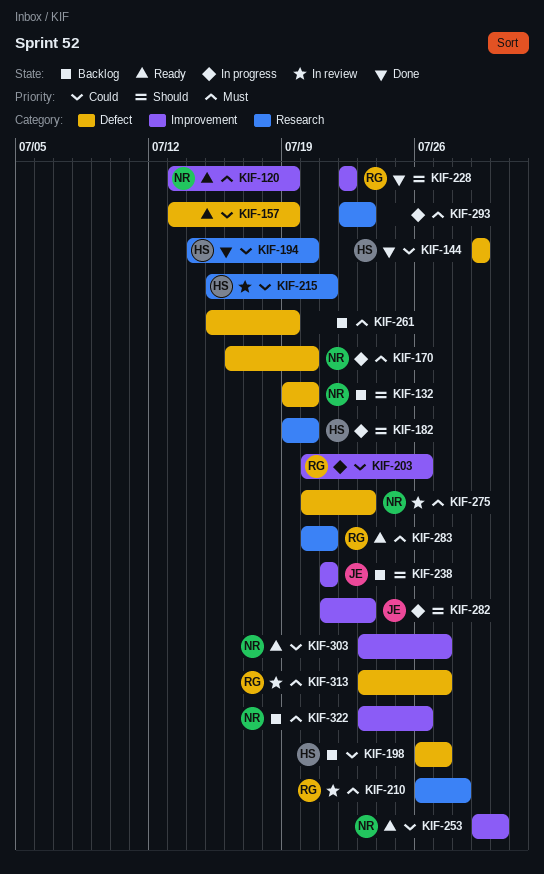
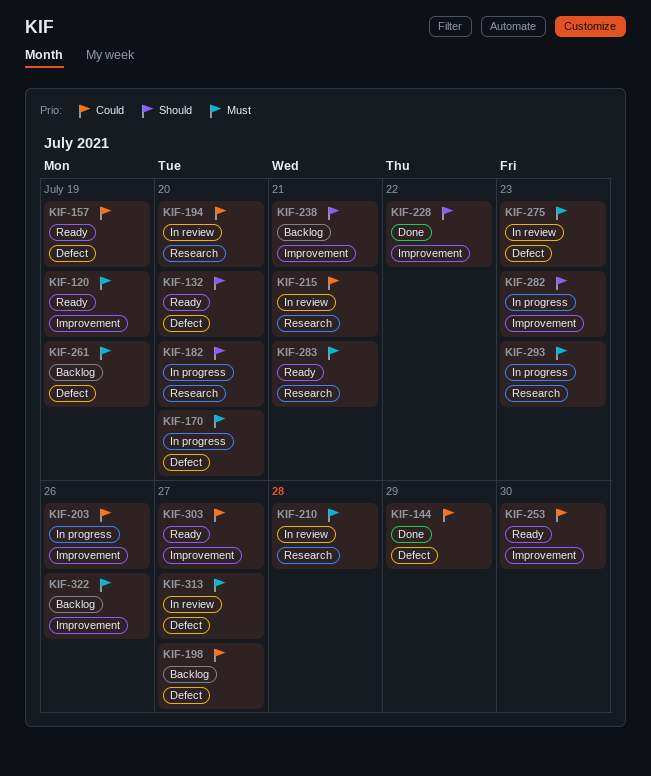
KIF-132, status: Backlog -> Ready
KIF-194, status: Done -> In review

